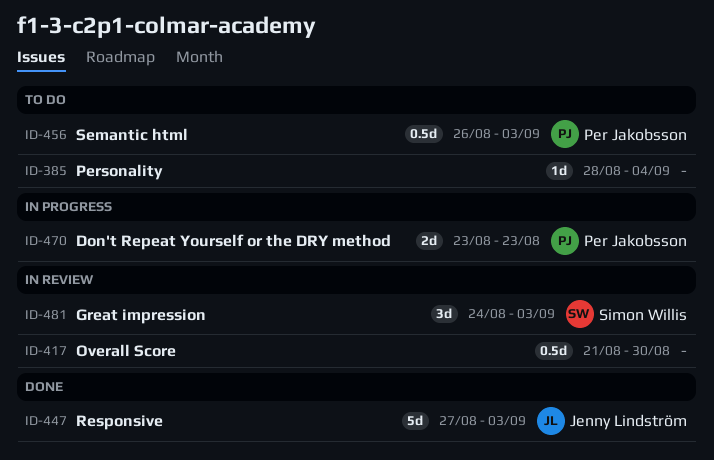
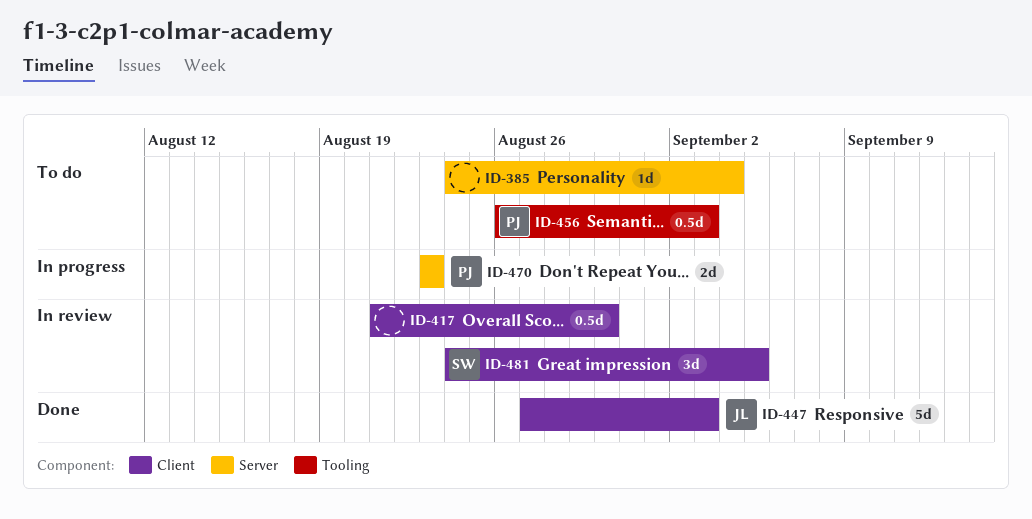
ID-385, start: Aug 28 -> Aug 24
ID-481, due: Sep 3 -> Sep 5

